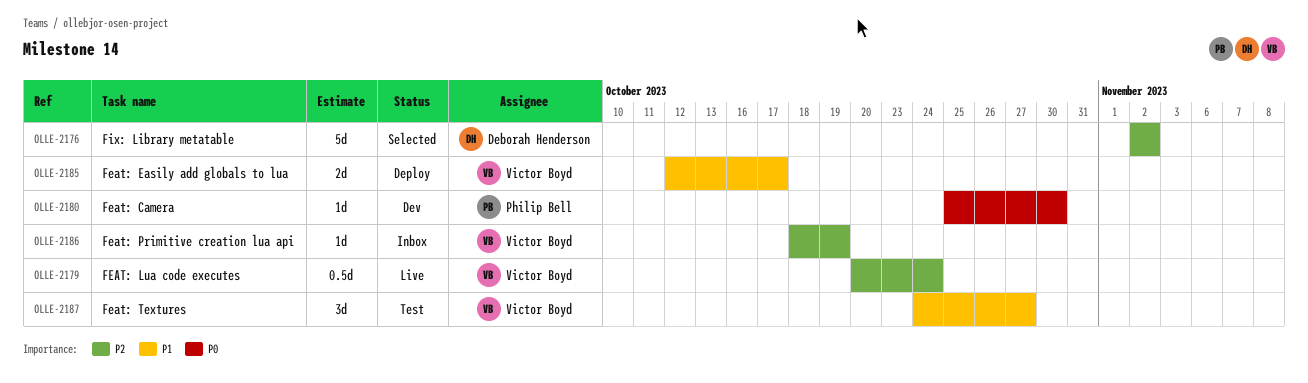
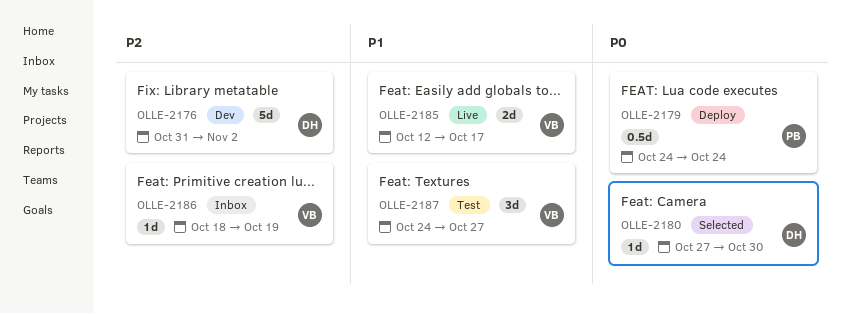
OLLE-2176, status: Selected -> Dev
OLLE-2176, start: Nov 2 -> Oct 31
OLLE-2179, status: Live -> Deploy
OLLE-2179, owner: Victor Boyd -> Philip Bell
OLLE-2179, priority: P2 -> P0
OLLE-2179, start: Oct 20 -> Oct 24
OLLE-2180, status: Dev -> Selected
OLLE-2180, owner: Philip Bell -> Deborah Henderson
OLLE-2180, start: Oct 25 -> Oct 27
OLLE-2185, status: Deploy -> Live

